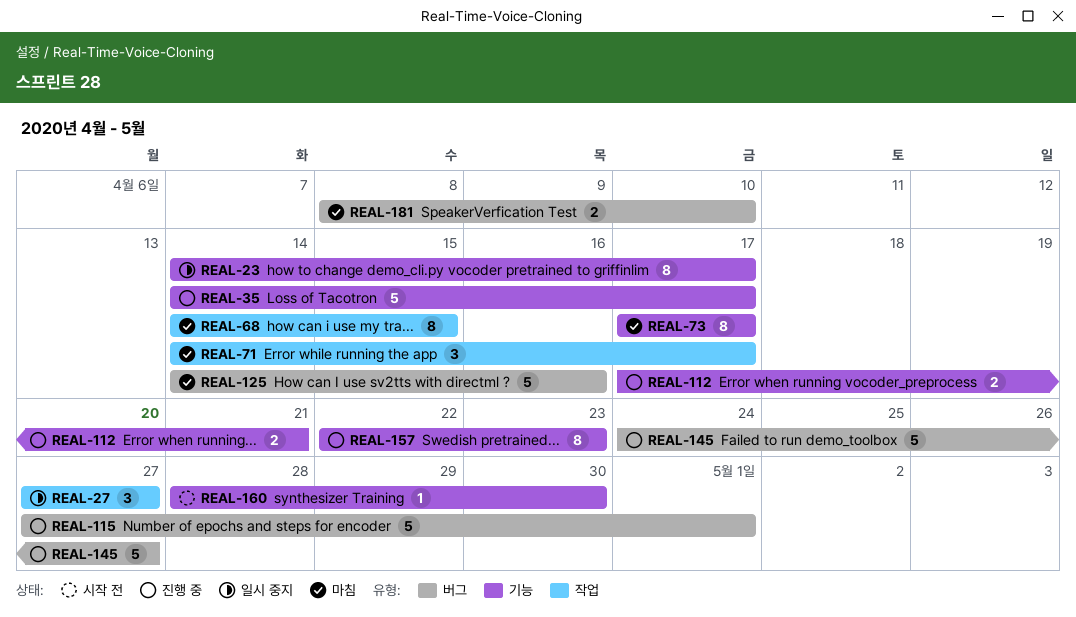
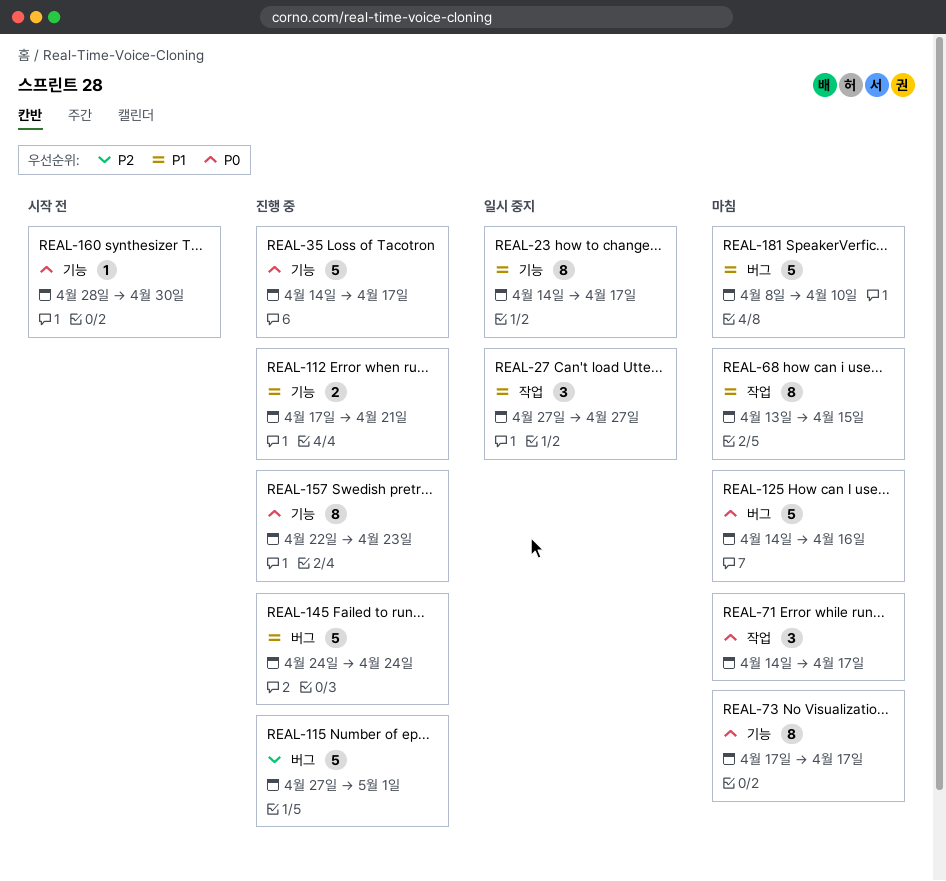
REAL-68, start: Apr 14 -> Apr 13
REAL-145, due: Apr 27 -> Apr 24
REAL-181, estimate: 2 -> 5

